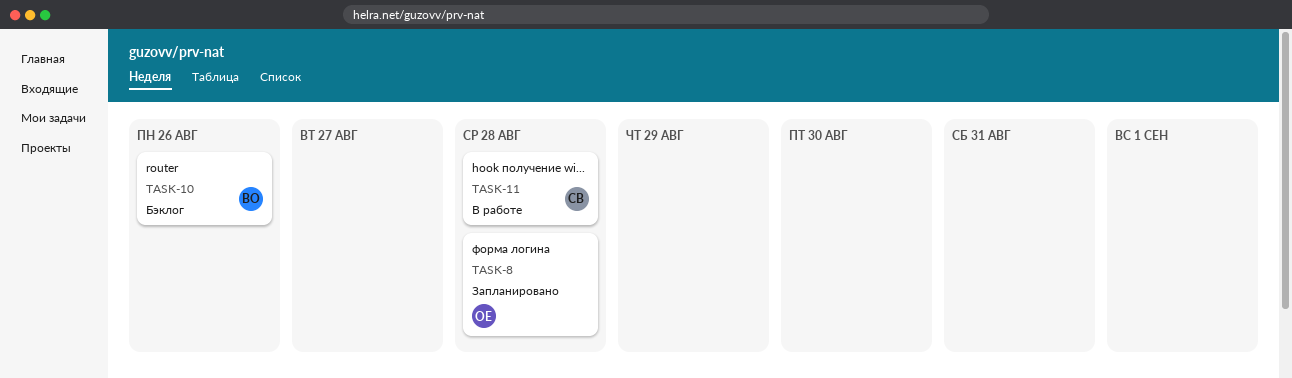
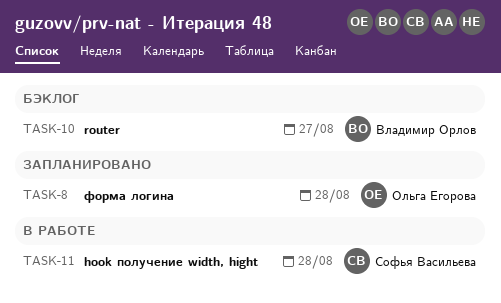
TASK-10, due: Aug 26 -> Aug 27

